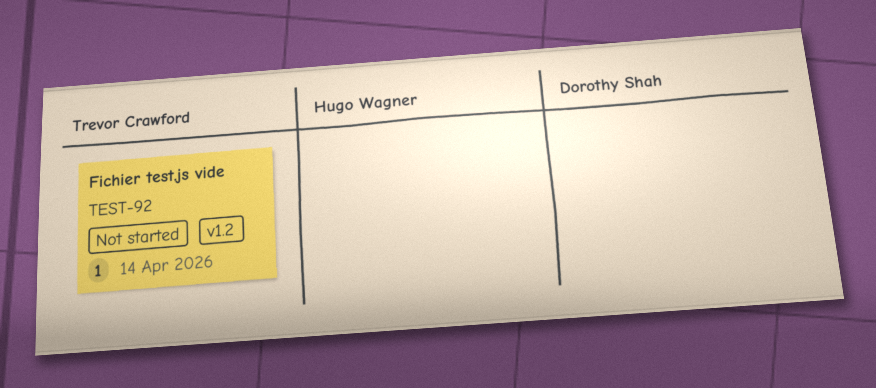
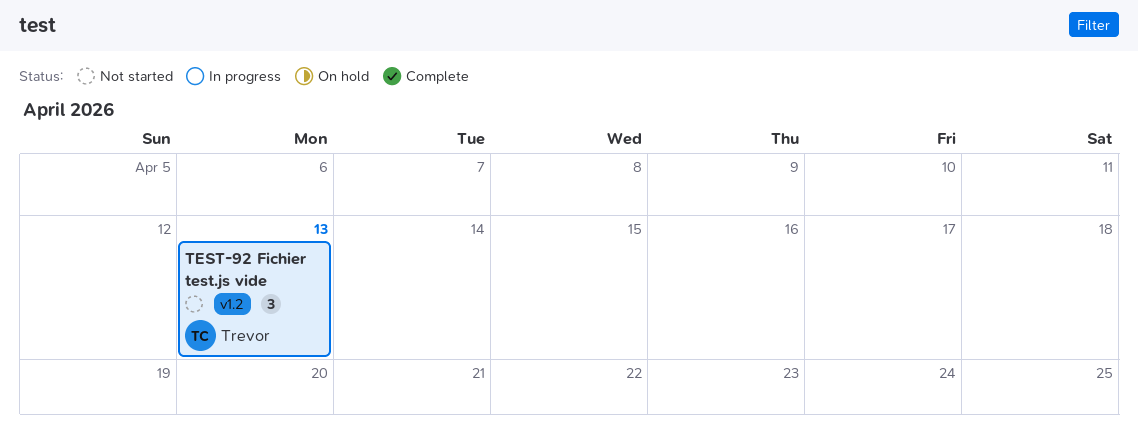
TEST-92, estimate: 1 -> 3
TEST-92, due: Apr 14 -> Apr 13

